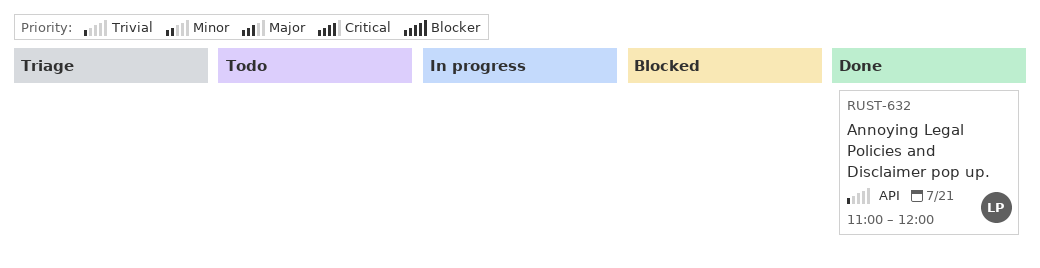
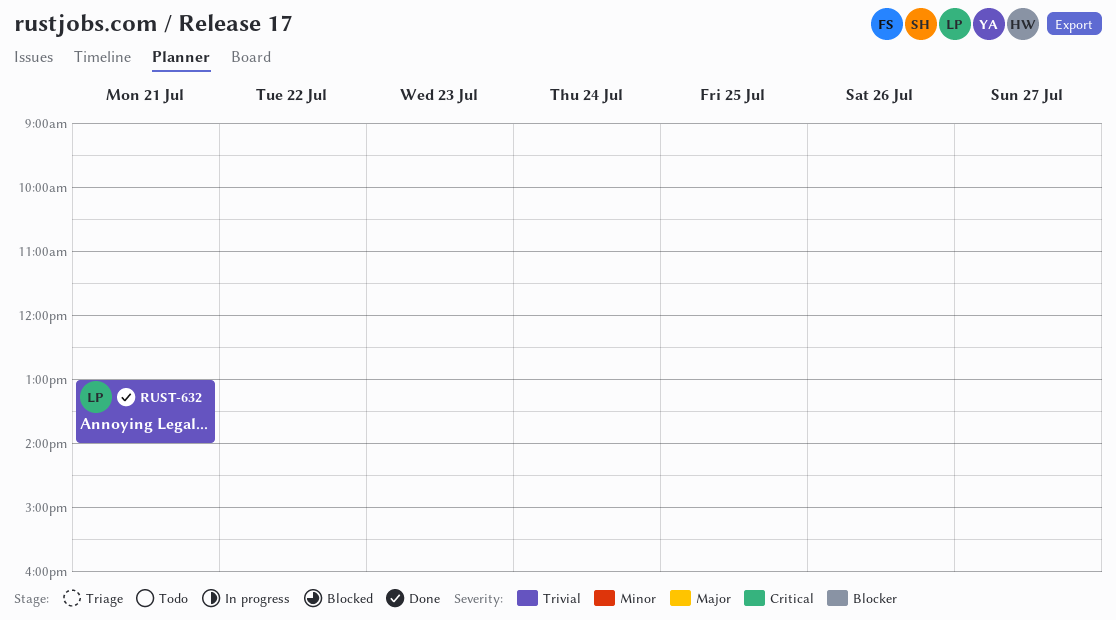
RUST-632, begins: 11:00 -> 13:00
RUST-632, ends: 12:00 -> 14:00

